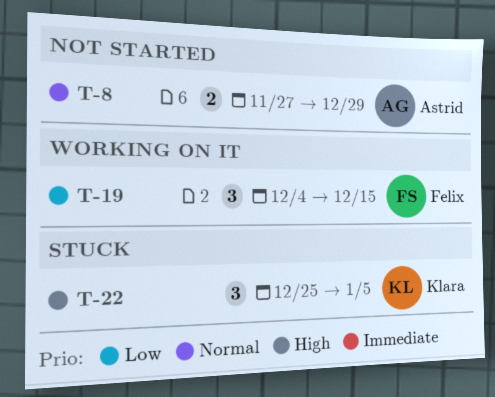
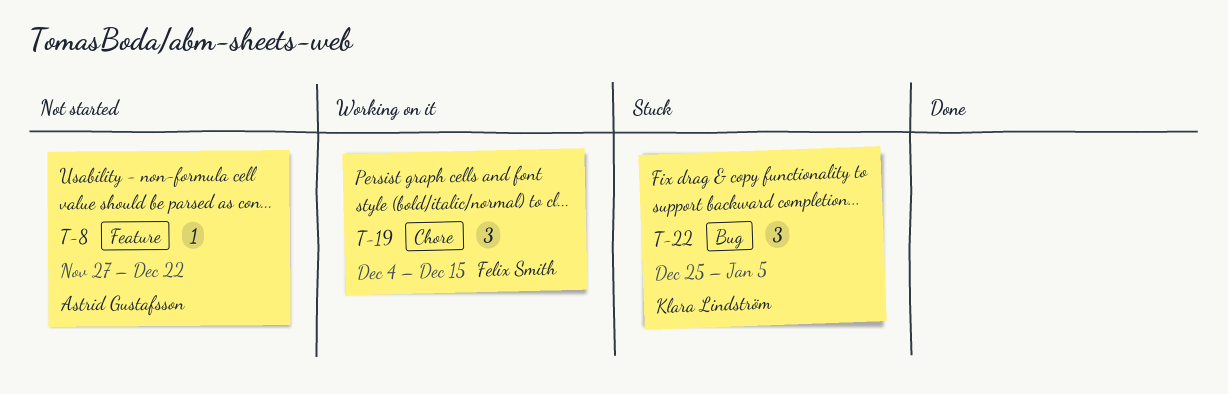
T-8, estimate: 2 -> 1
T-8, due: Dec 29 -> Dec 22

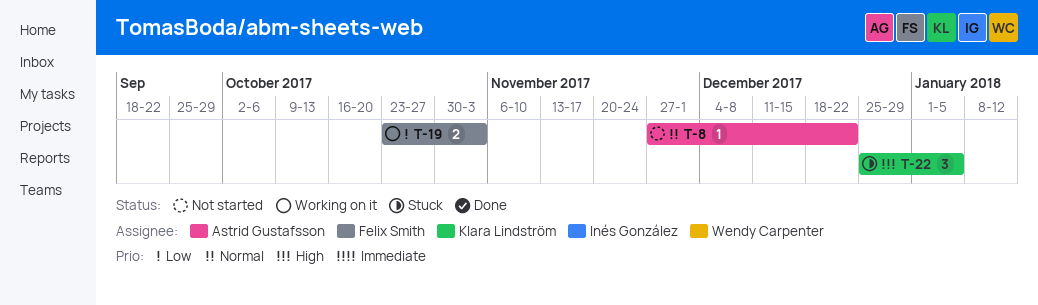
T-19, estimate: 3 -> 2
T-19, start: Dec 4 -> Oct 23
T-19, due: Dec 15 -> Nov 3

